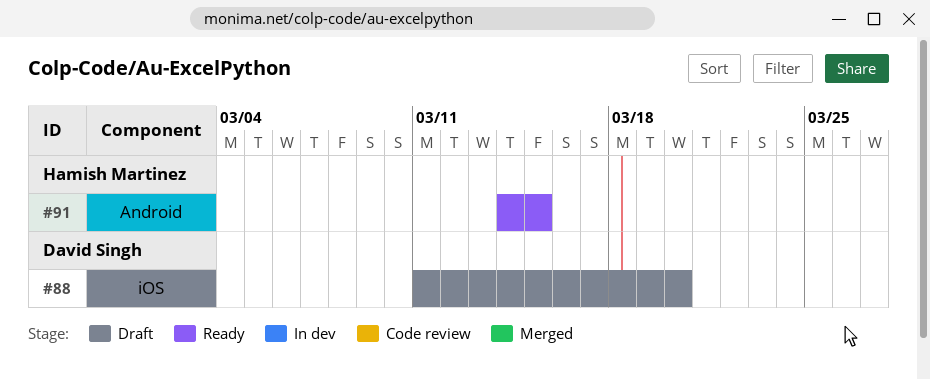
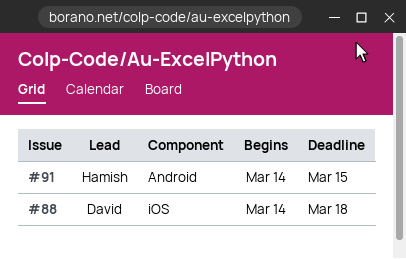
#88, start: Mar 11 -> Mar 14
#88, due: Mar 20 -> Mar 18

